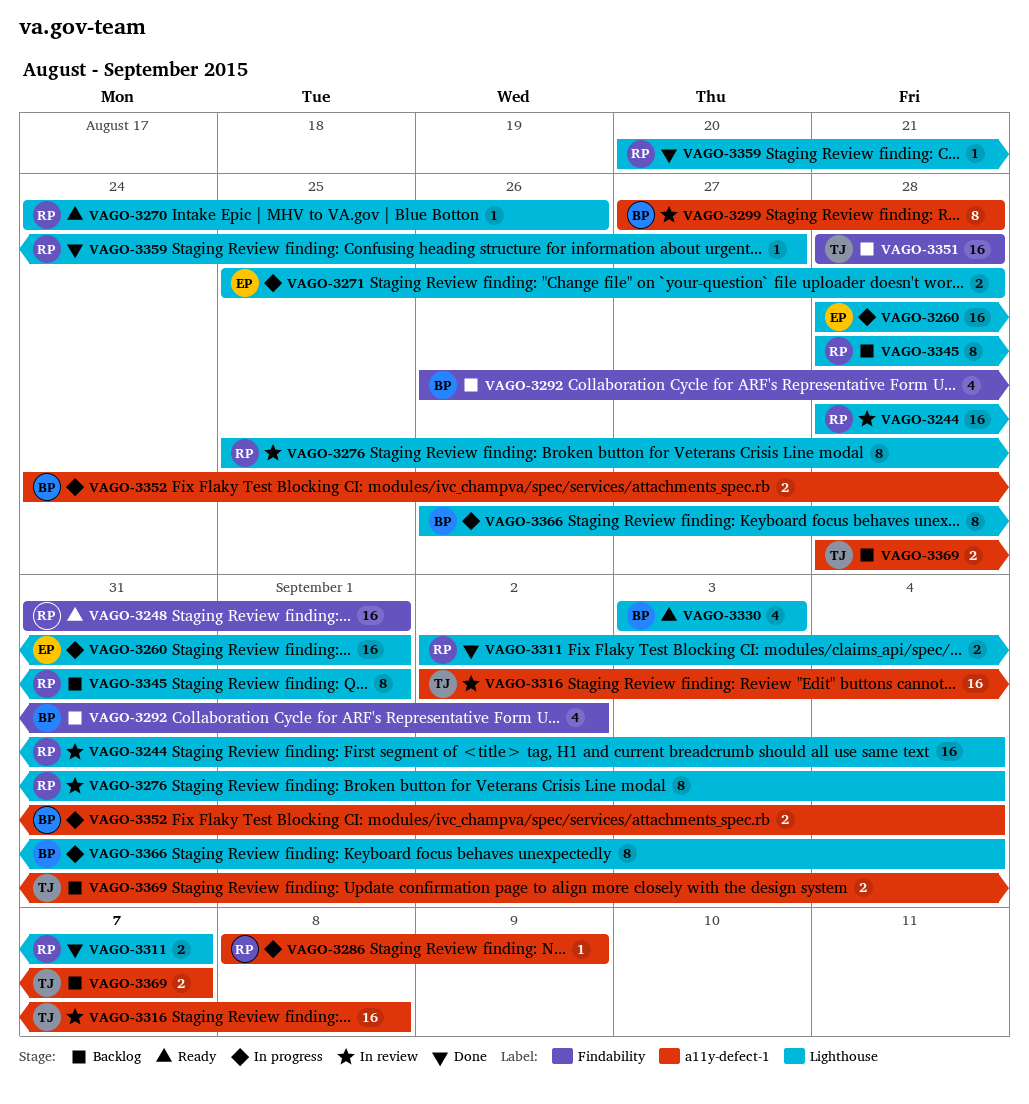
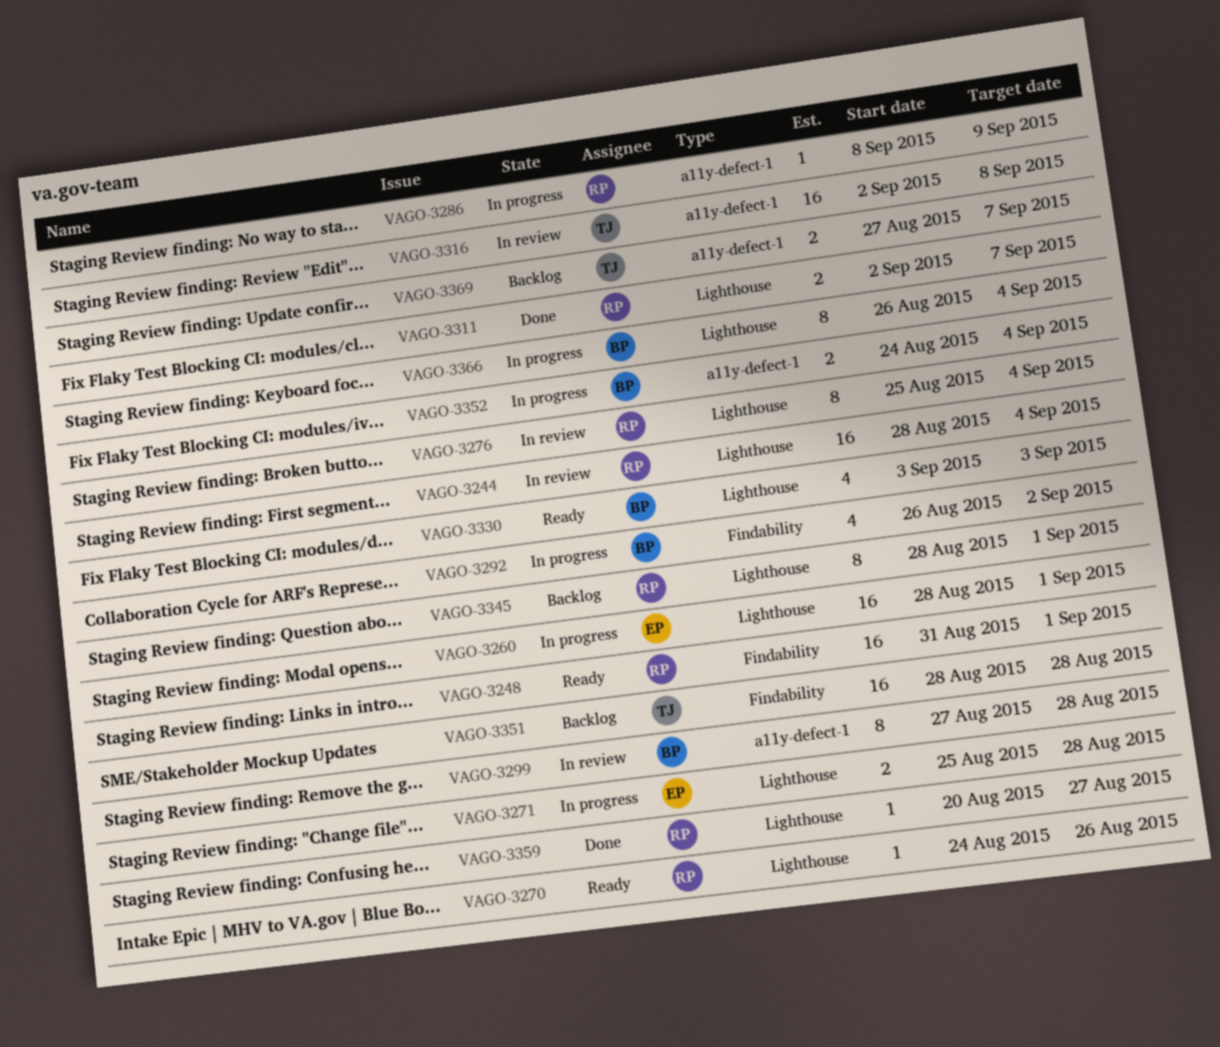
VAGO-3292, status: Backlog -> In progress
VAGO-3369, start: Aug 28 -> Aug 27

